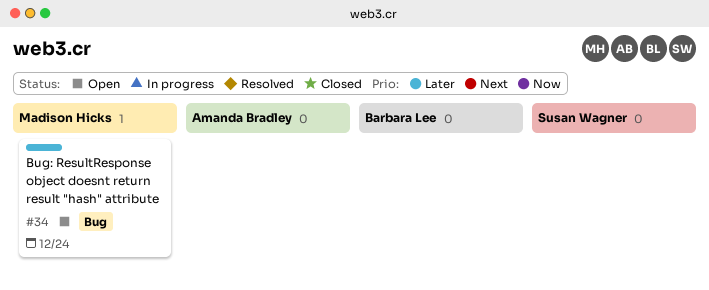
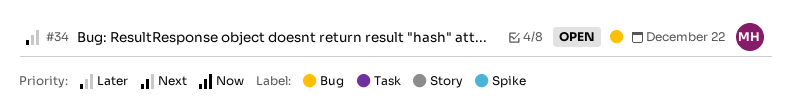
#34, due: Dec 24 -> Dec 22

